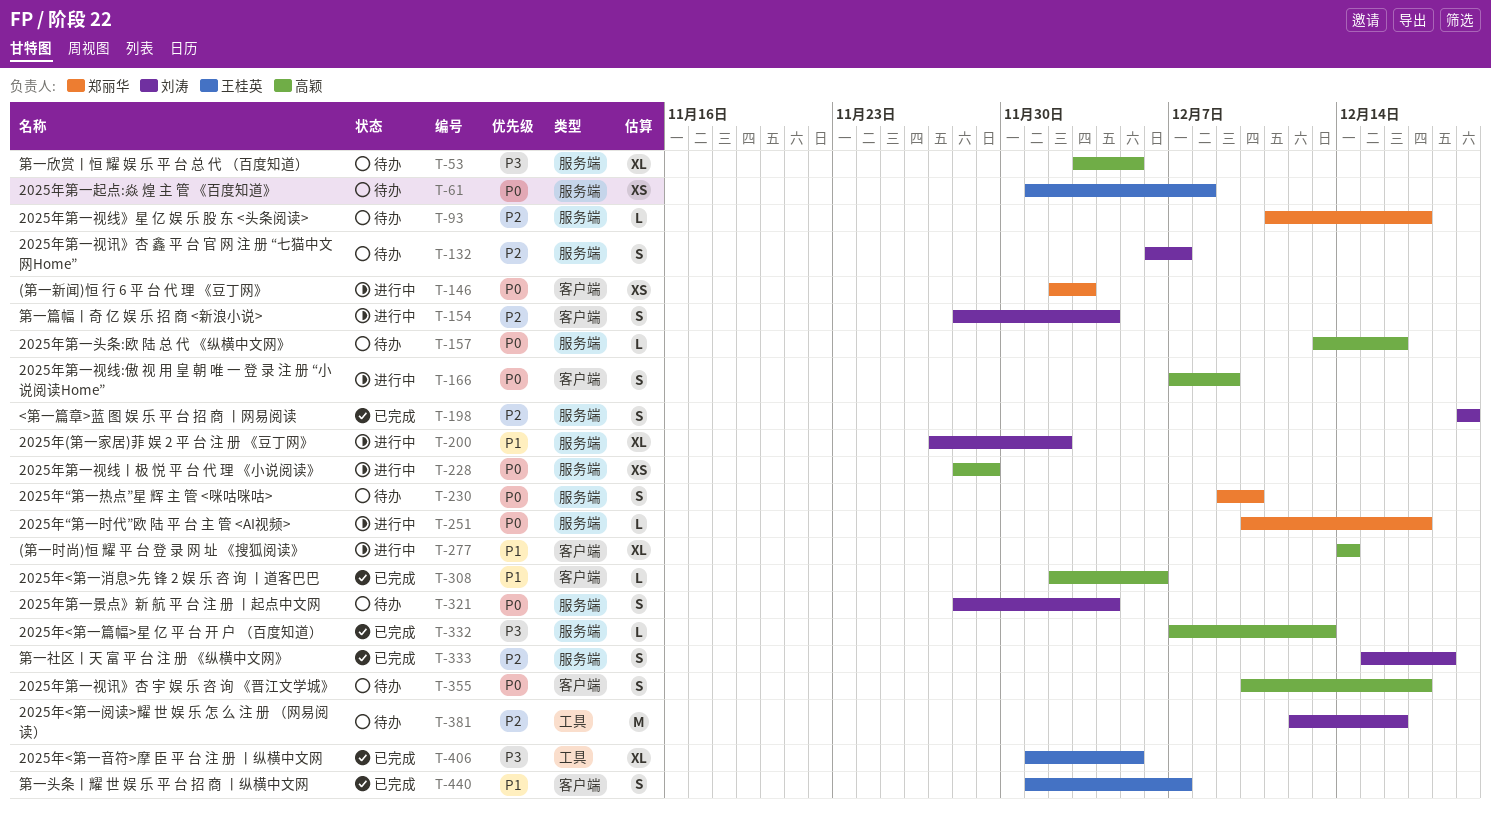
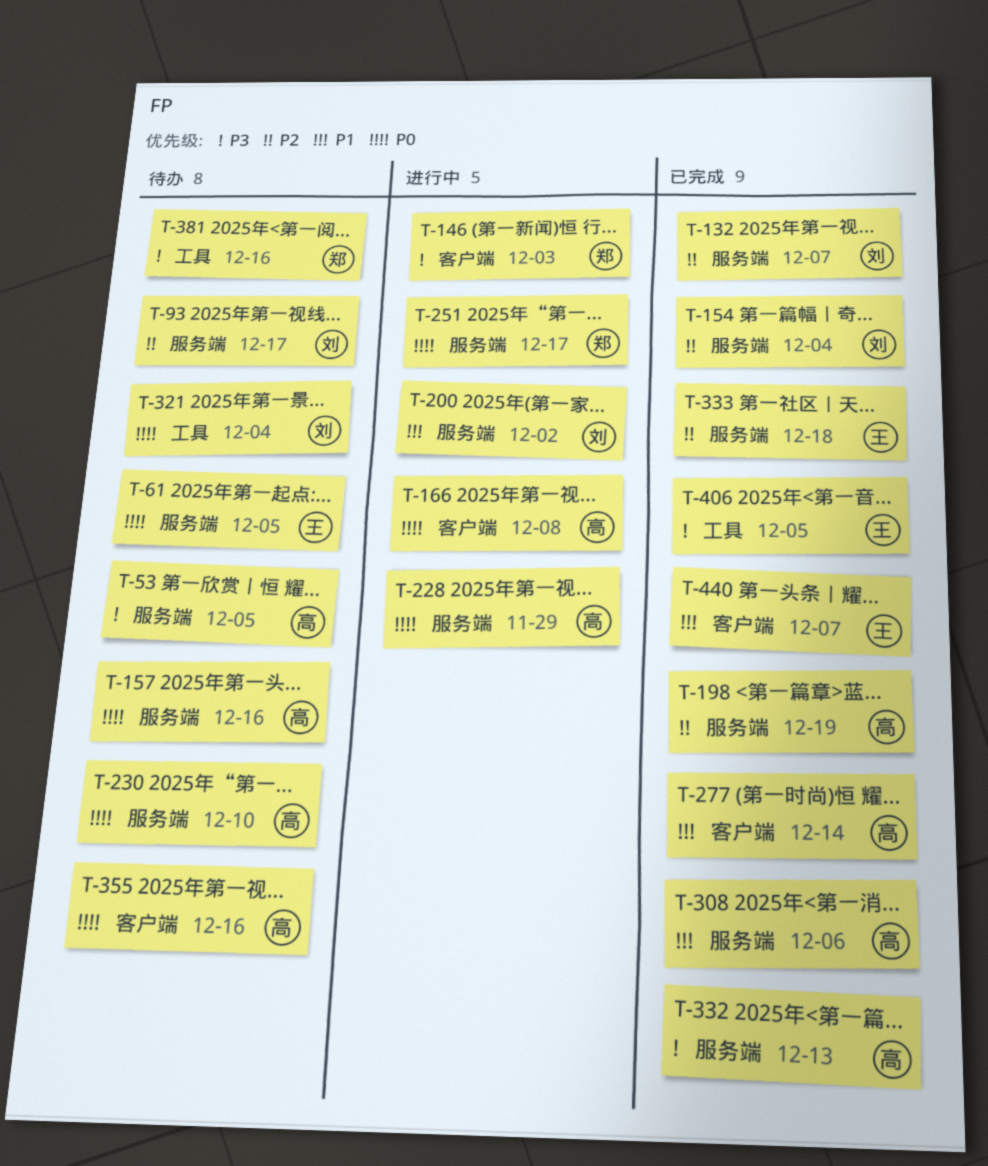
T-61, due: Dec 8 -> Dec 5
T-93, owner: 郑丽华 -> 刘涛
T-132, status: 待办 -> 已完成
T-146, priority: P0 -> P3
T-154, status: 进行中 -> 已完成
T-154, label: 客户端 -> 服务端
T-166, due: Dec 9 -> Dec 8
T-198, owner: 刘涛 -> 高颖
T-230, owner: 郑丽华 -> 高颖
T-277, status: 进行中 -> 已完成
T-308, label: 客户端 -> 服务端
T-321, label: 服务端 -> 工具
T-333, owner: 刘涛 -> 王桂英
T-355, due: Dec 17 -> Dec 16
T-381, owner: 刘涛 -> 郑丽华
T-381, priority: P2 -> P3

